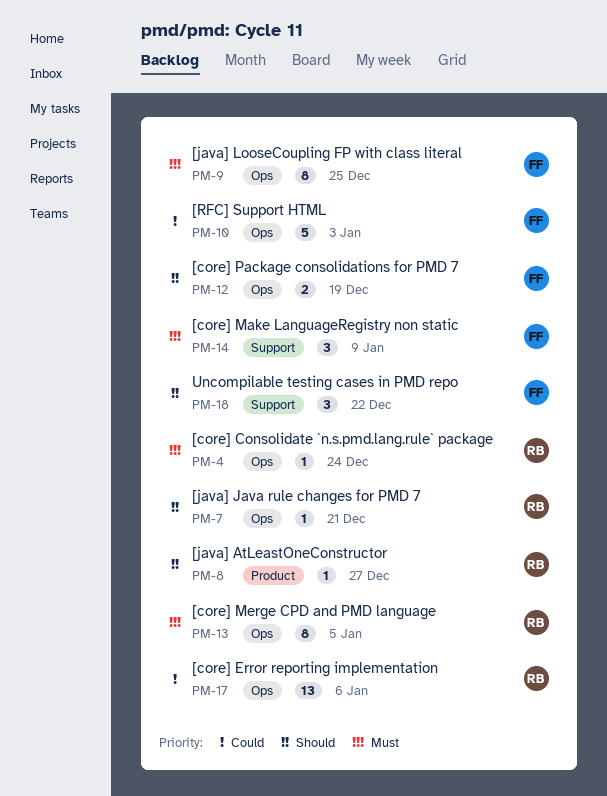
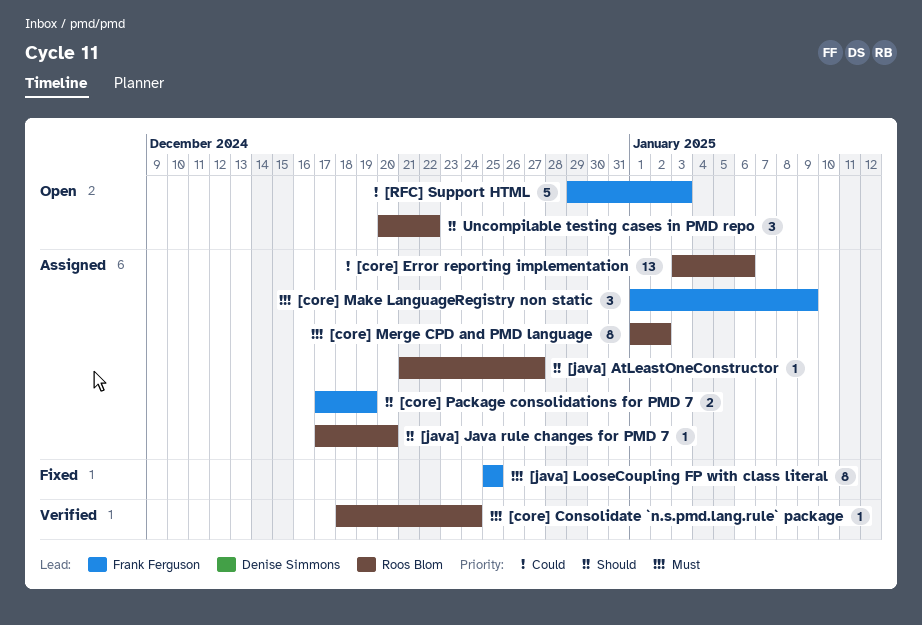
[core] Merge CPD and PMD language, due: Jan 5 -> Jan 2
[java] Java rule changes for PMD 7, due: Dec 21 -> Dec 20
Uncompilable testing cases in PMD repo, owner: Frank Ferguson -> Roos Blom

